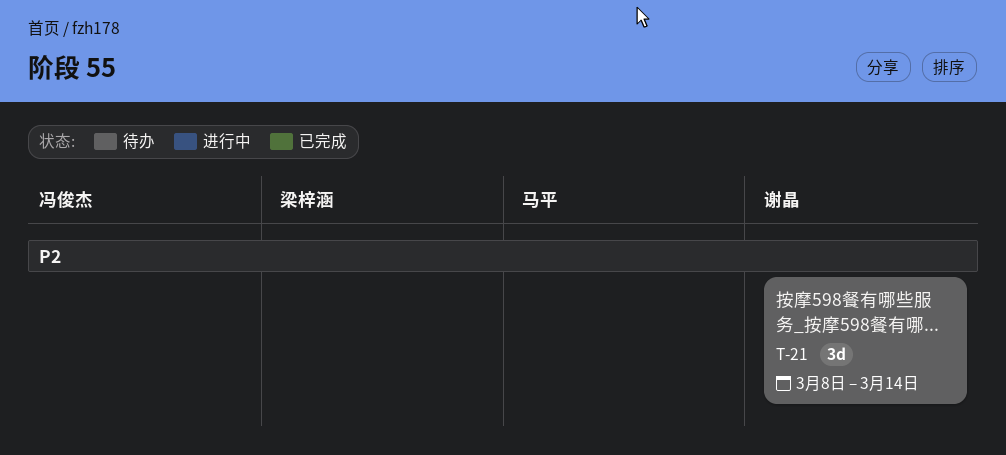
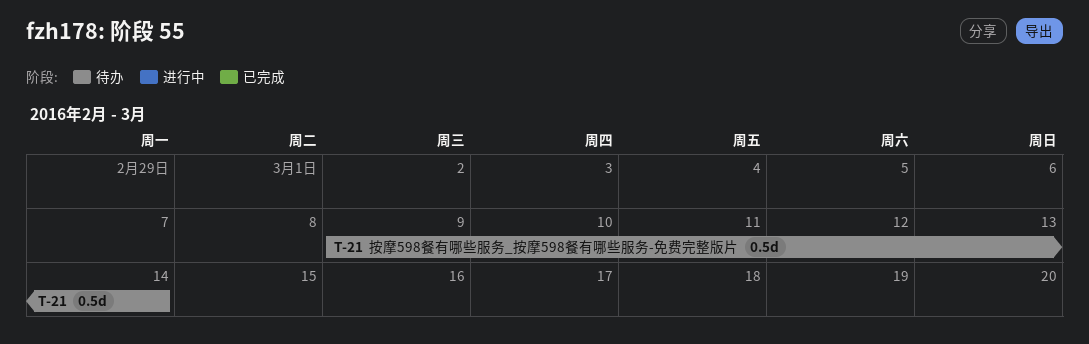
T-21, estimate: 3d -> 0.5d
T-21, start: Mar 8 -> Mar 9

